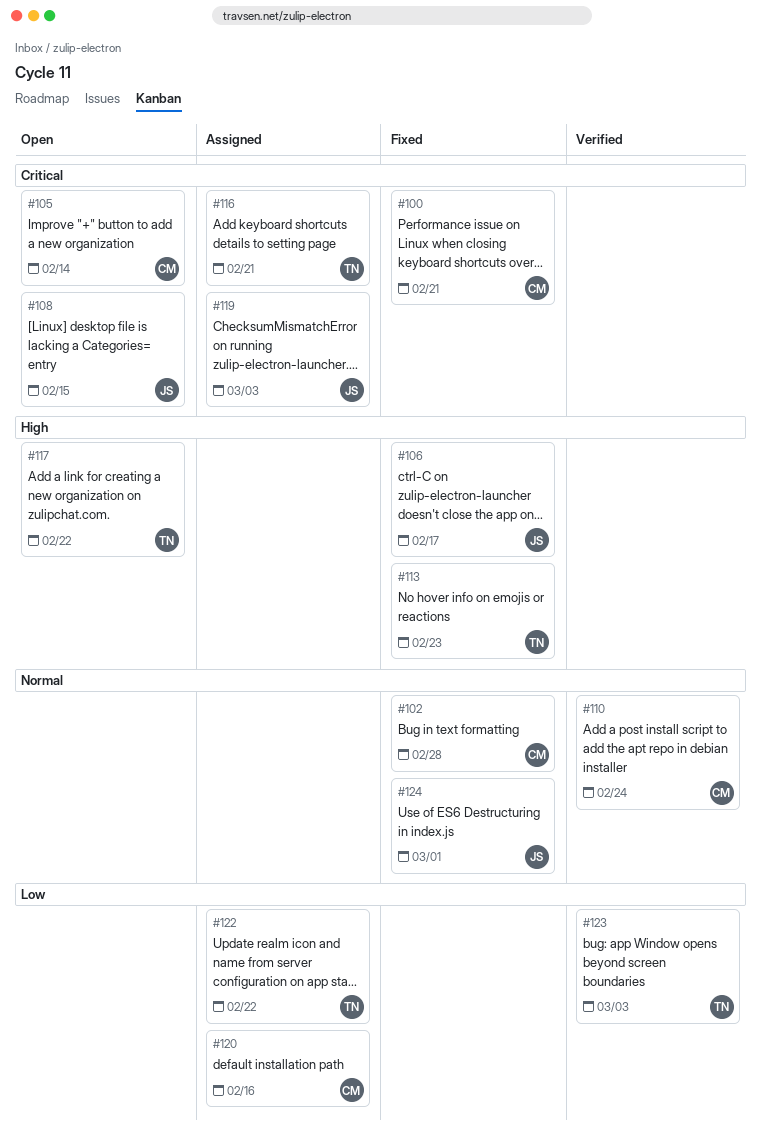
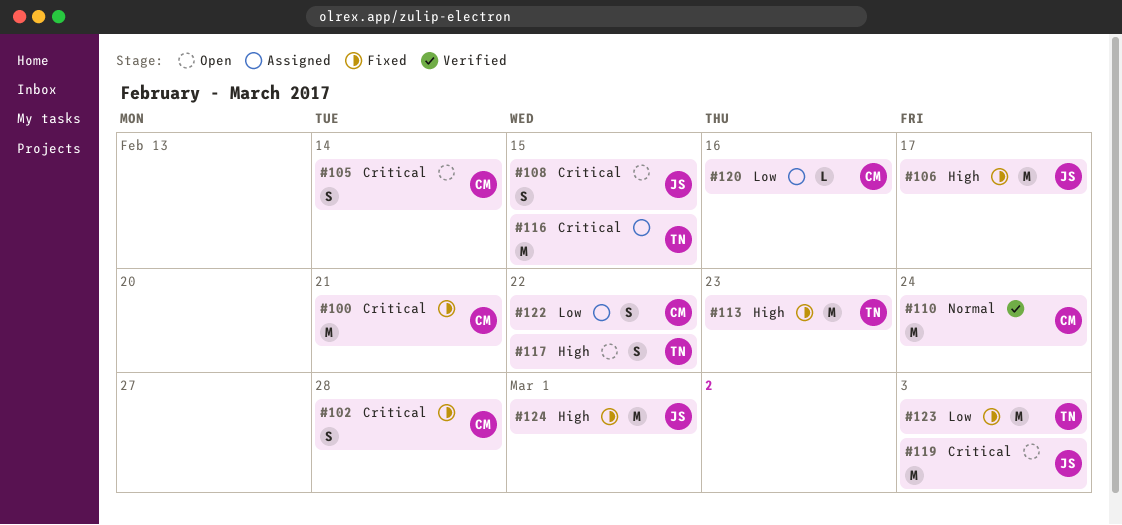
#102, priority: Normal -> Critical
#116, due: Feb 21 -> Feb 15
#119, status: Assigned -> Open
#122, owner: TN -> CM
#123, status: Verified -> Fixed
#124, priority: Normal -> High

